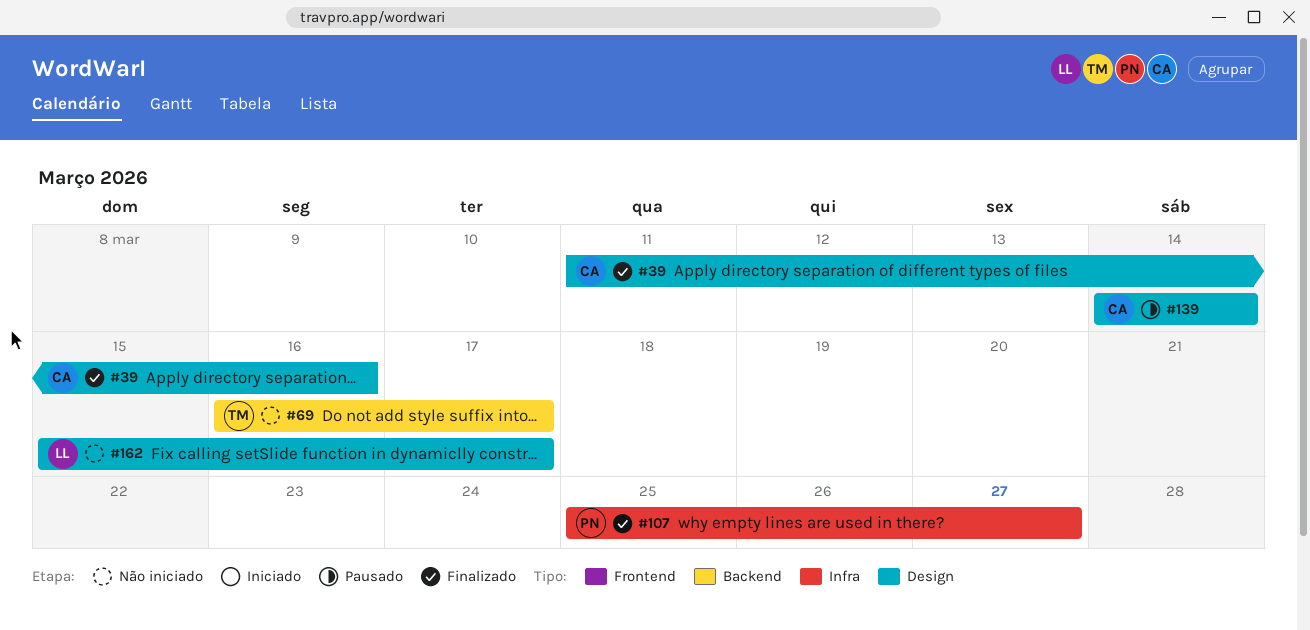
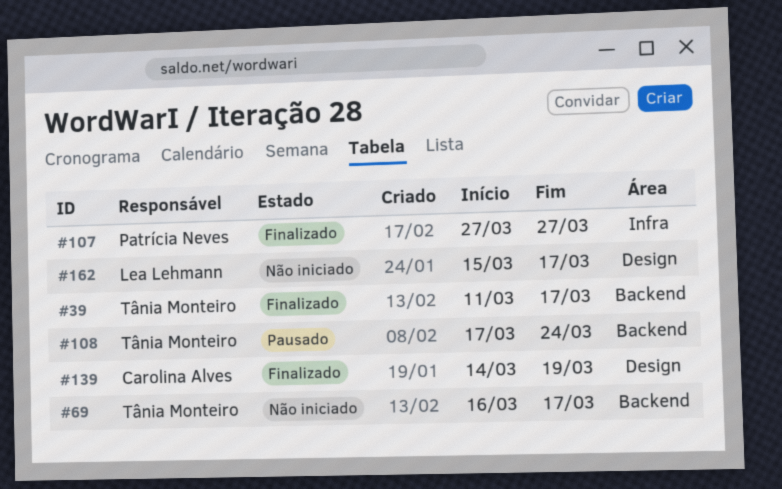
#39, owner: Carolina Alves -> Tânia Monteiro
#39, label: Design -> Backend
#39, due: Mar 16 -> Mar 17
#107, start: Mar 25 -> Mar 27
#108: none -> present
#139, status: Pausado -> Finalizado
#139, due: Mar 14 -> Mar 19

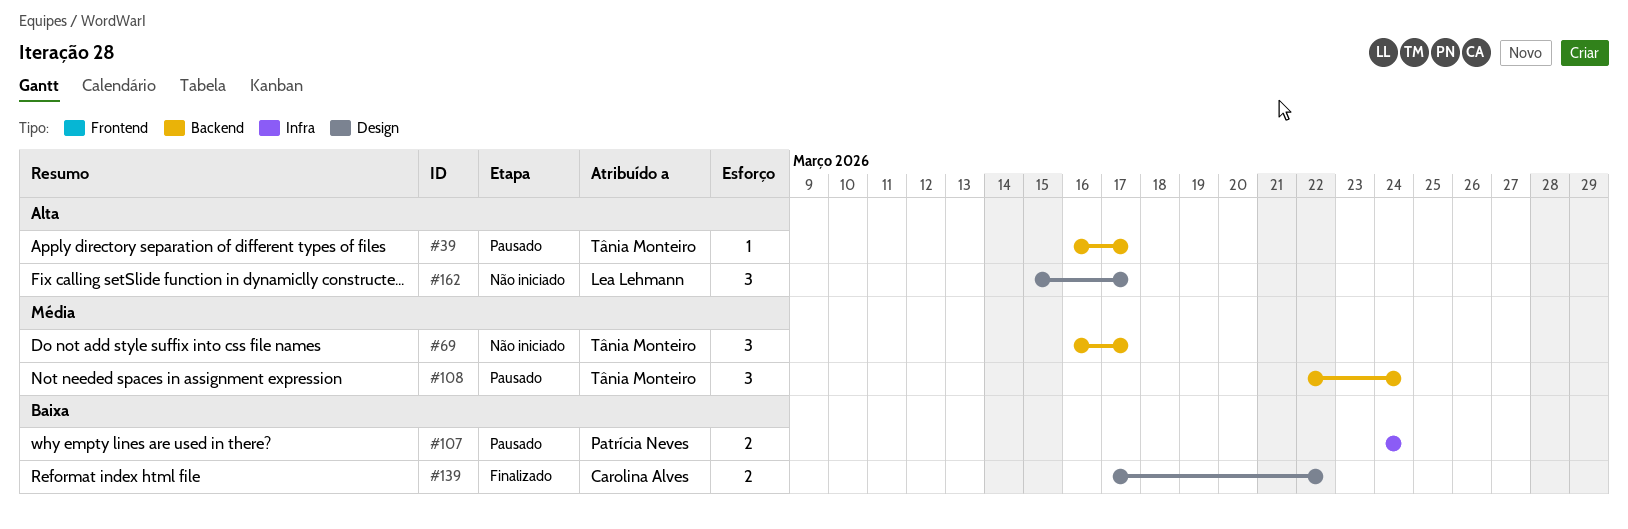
#39, status: Finalizado -> Pausado
#39, start: Mar 11 -> Mar 16
#107, status: Finalizado -> Pausado
#107, start: Mar 27 -> Mar 24
#107, due: Mar 27 -> Mar 24
#108, start: Mar 17 -> Mar 22
#139, start: Mar 14 -> Mar 17
#139, due: Mar 19 -> Mar 22

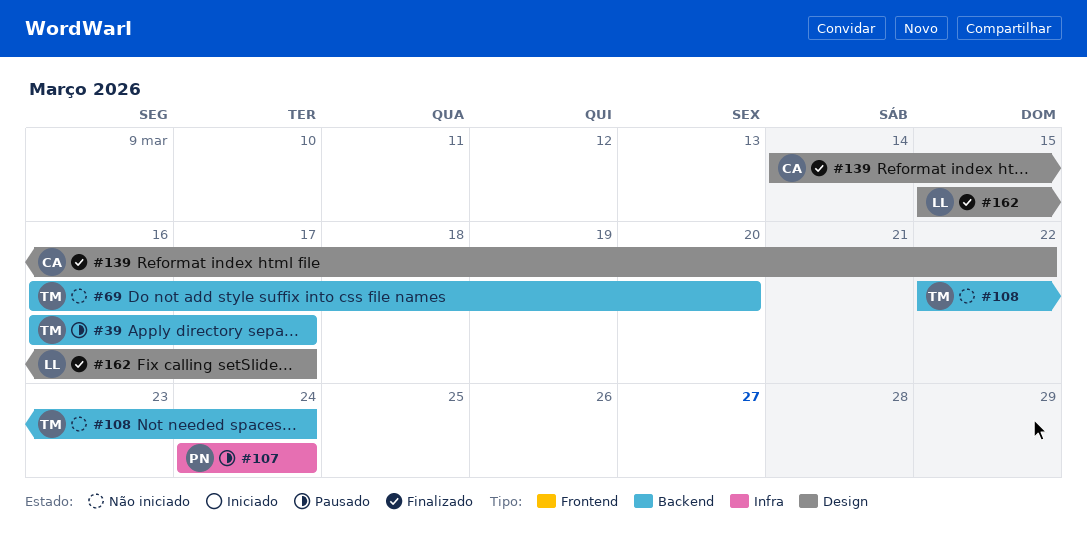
#69, due: Mar 17 -> Mar 20
#108, status: Pausado -> Não iniciado
#139, start: Mar 17 -> Mar 14
#162, status: Não iniciado -> Finalizado

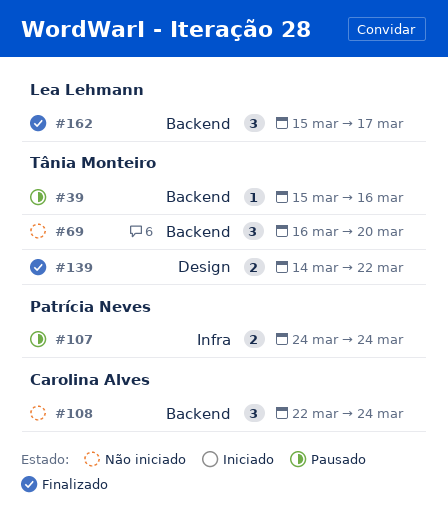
#39, start: Mar 16 -> Mar 15
#39, due: Mar 17 -> Mar 16
#108, owner: Tânia Monteiro -> Carolina Alves
#139, owner: Carolina Alves -> Tânia Monteiro
#162, label: Design -> Backend

